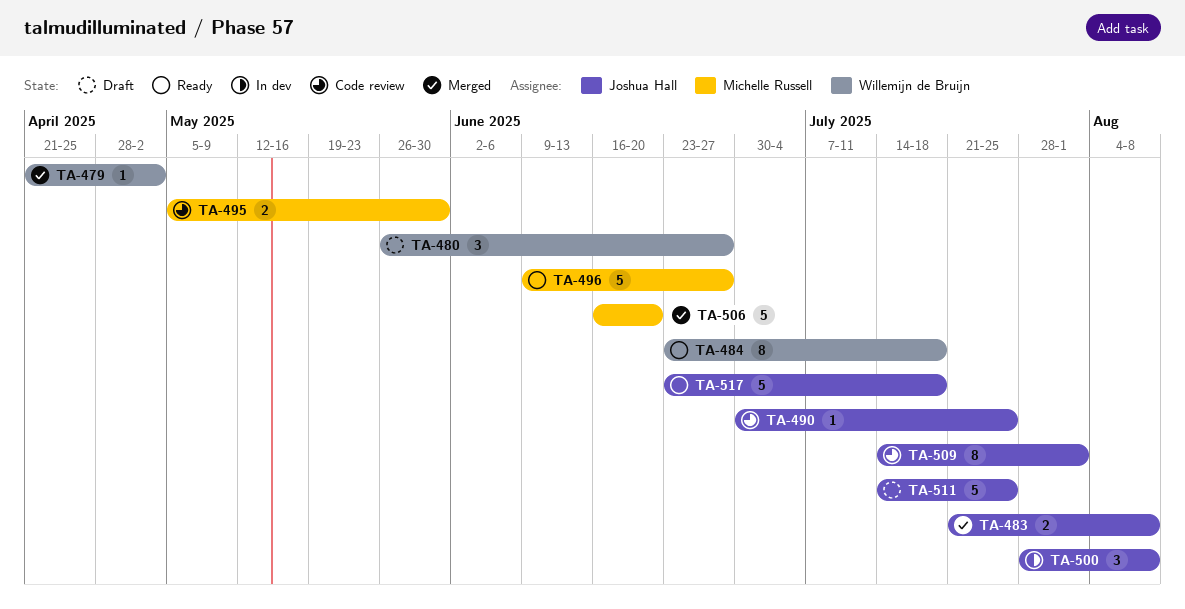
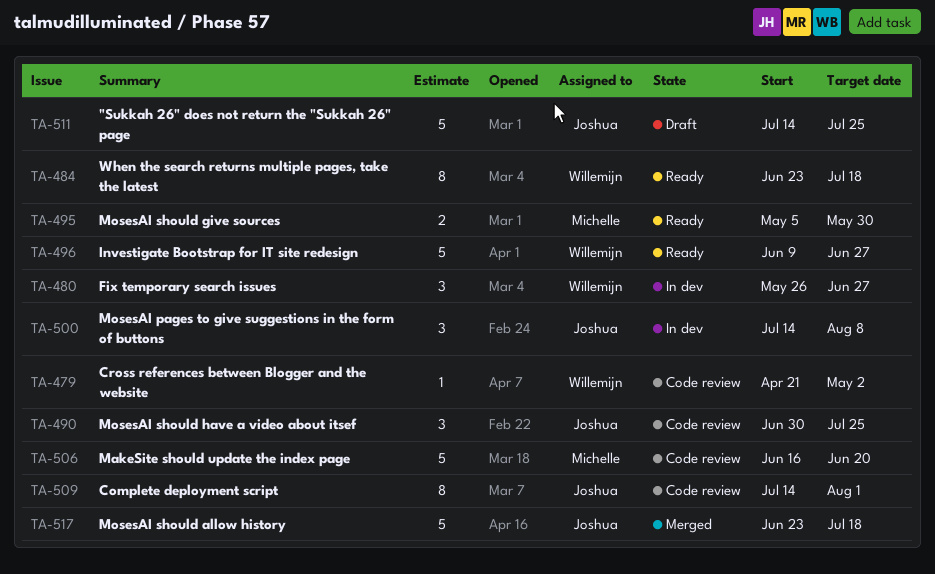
TA-479, status: Merged -> Code review
TA-480, status: Draft -> In dev
TA-483: present -> none
TA-490, estimate: 1 -> 3
TA-495, status: Code review -> Ready
TA-496, owner: Michelle Russell -> Willemijn de Bruijn
TA-500, start: Jul 28 -> Jul 14
TA-506, status: Merged -> Code review
TA-517, status: Ready -> Merged

